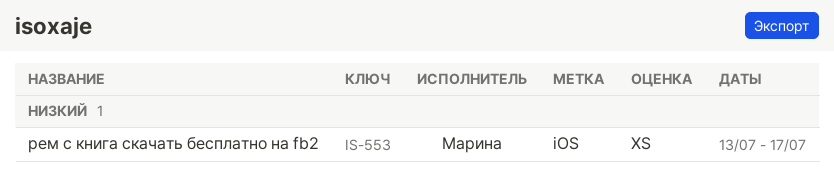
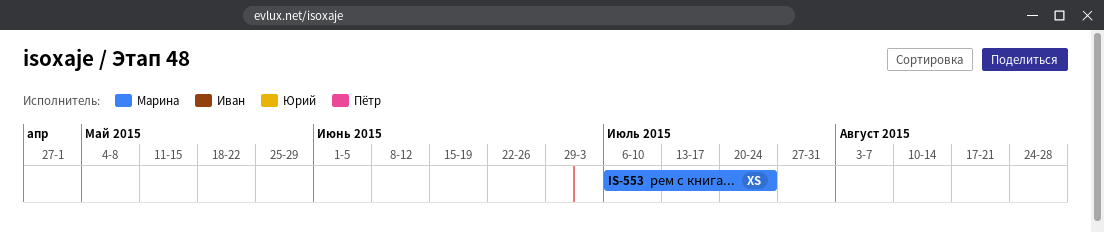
IS-553, start: Jul 13 -> Jul 6
IS-553, due: Jul 17 -> Jul 24

